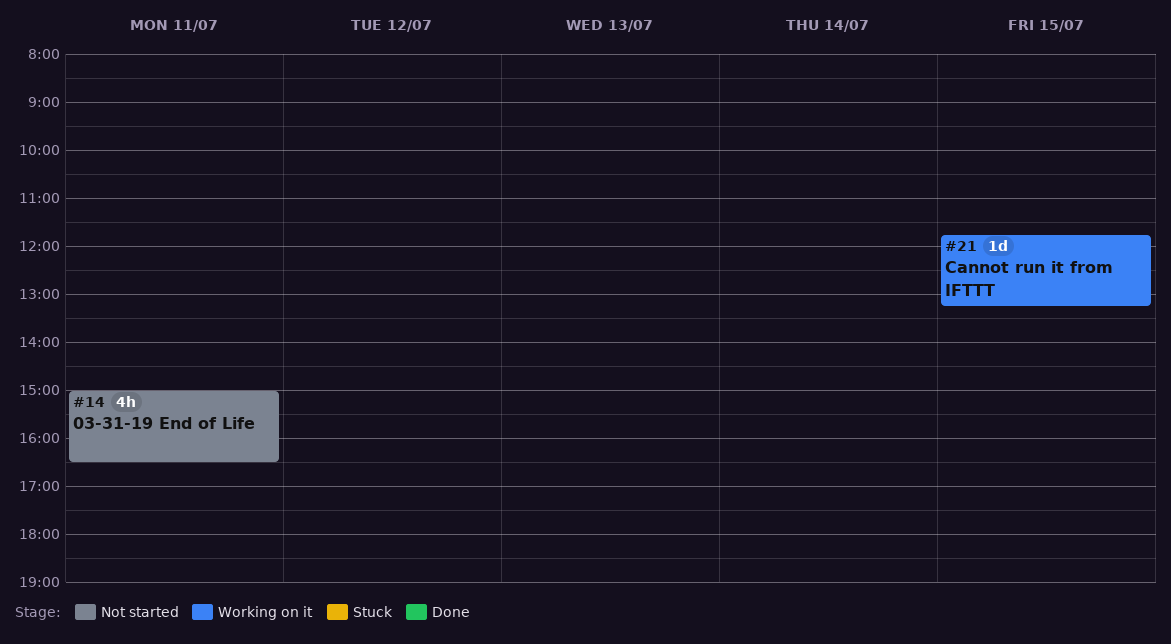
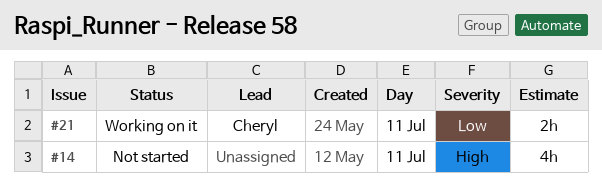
#21, estimate: 1d -> 2h
#21, day: Jul 15 -> Jul 11

